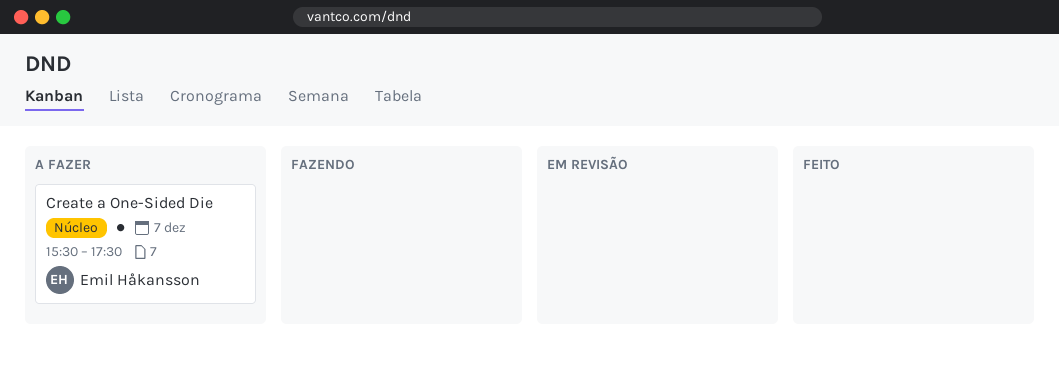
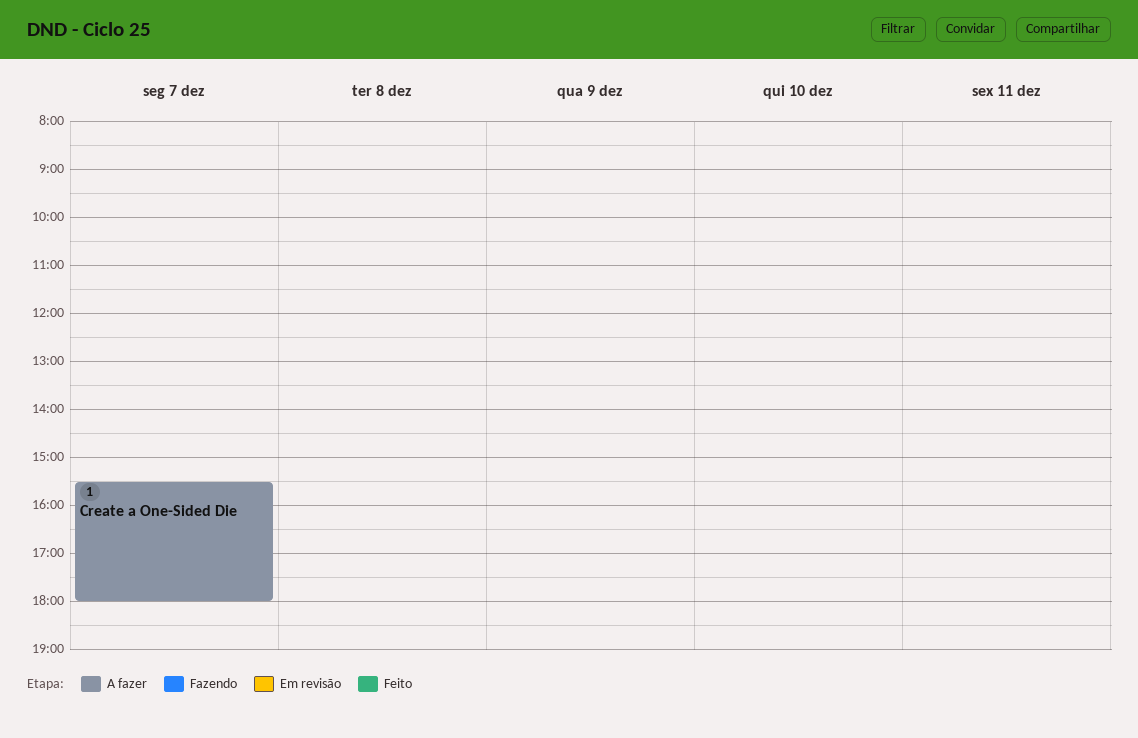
Create a One-Sided Die, ends: 17:30 -> 18:00

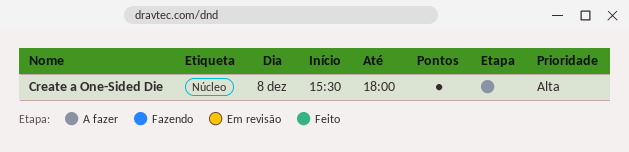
Create a One-Sided Die, day: Dec 7 -> Dec 8

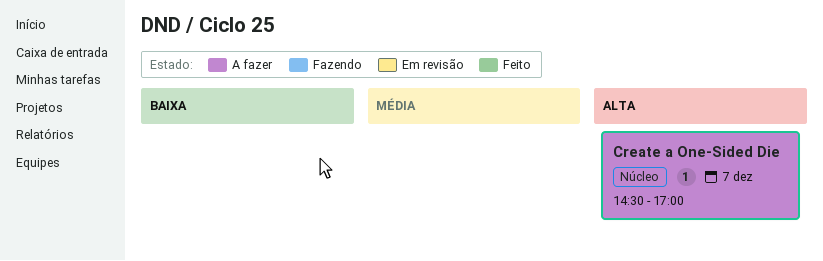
Create a One-Sided Die, day: Dec 8 -> Dec 7
Create a One-Sided Die, begins: 15:30 -> 14:30
Create a One-Sided Die, ends: 18:00 -> 17:00

